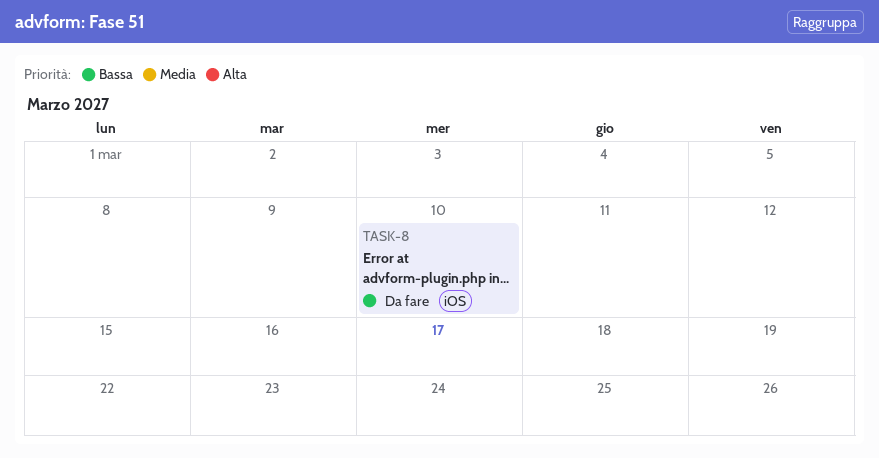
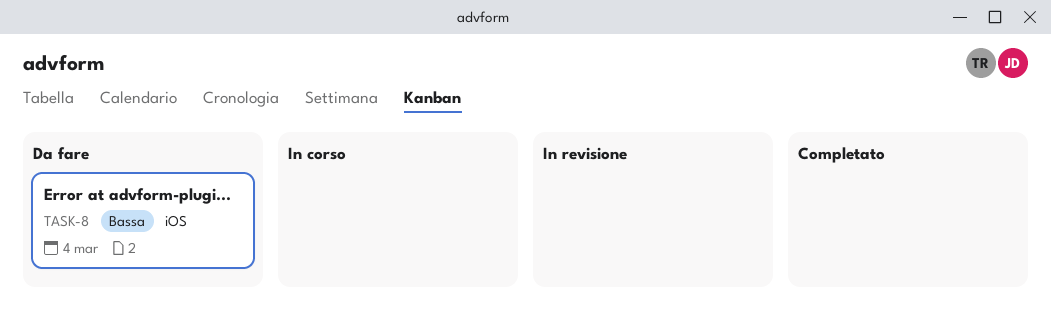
TASK-8, due: Mar 10 -> Mar 4

